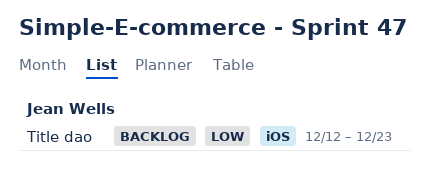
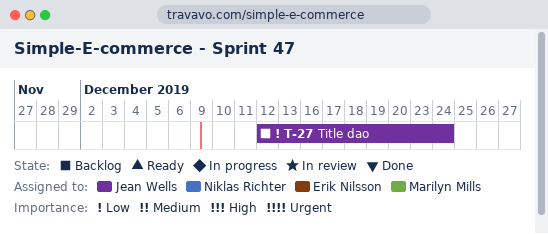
Title dao, due: Dec 23 -> Dec 24

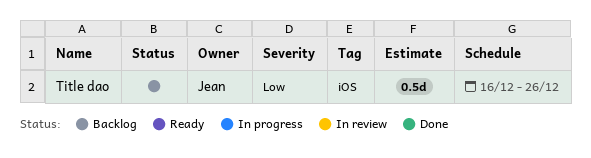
Title dao, start: Dec 12 -> Dec 16
Title dao, due: Dec 24 -> Dec 26

